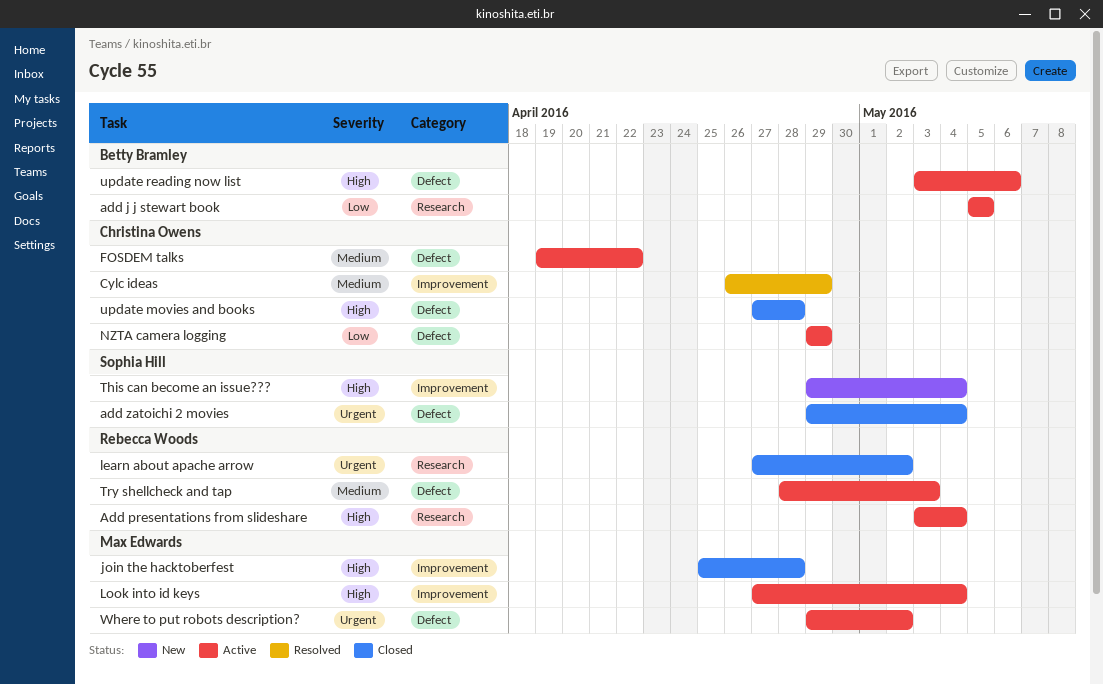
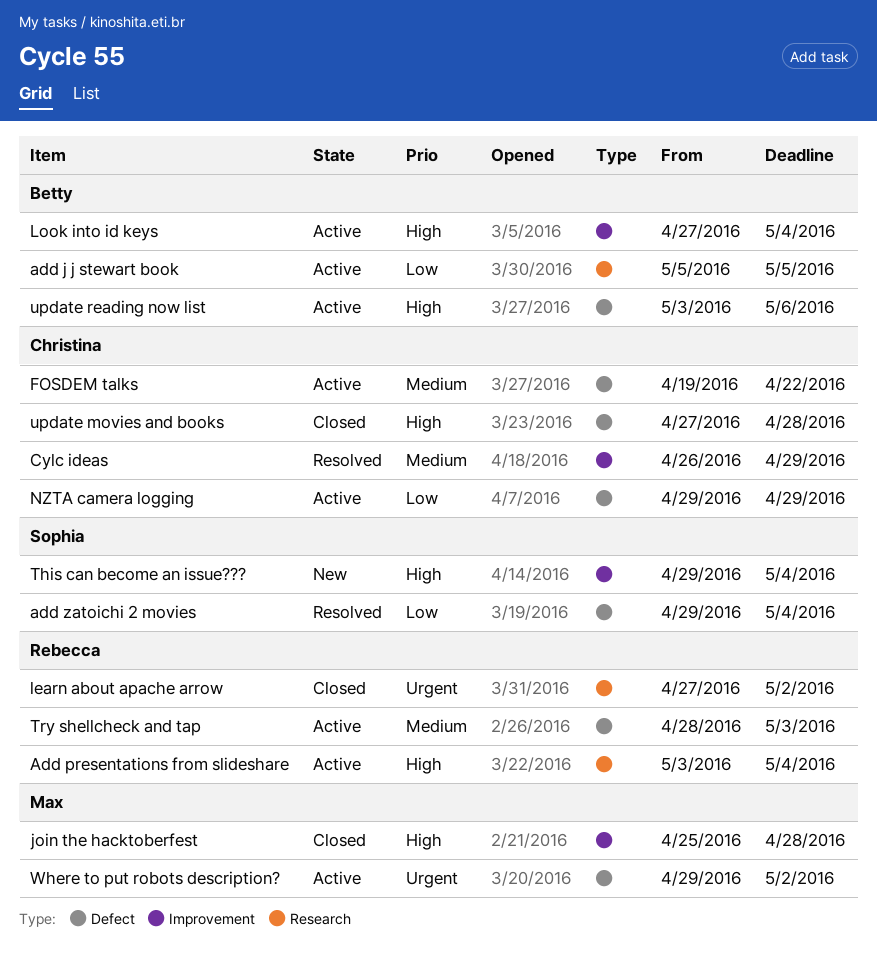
add zatoichi 2 movies, status: Closed -> Resolved
add zatoichi 2 movies, priority: Urgent -> Low
Look into id keys, owner: Max Edwards -> Betty Bramley

